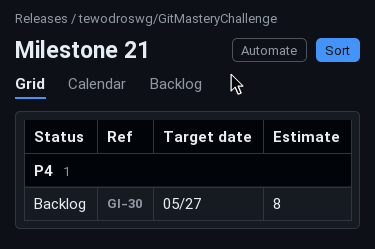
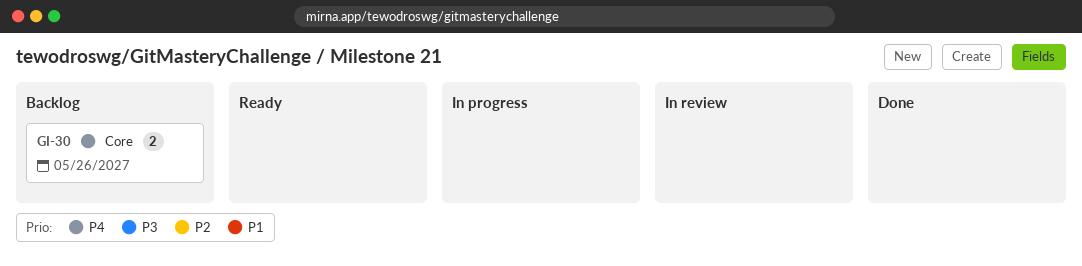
GI-30, estimate: 8 -> 2
GI-30, due: May 27 -> May 26

